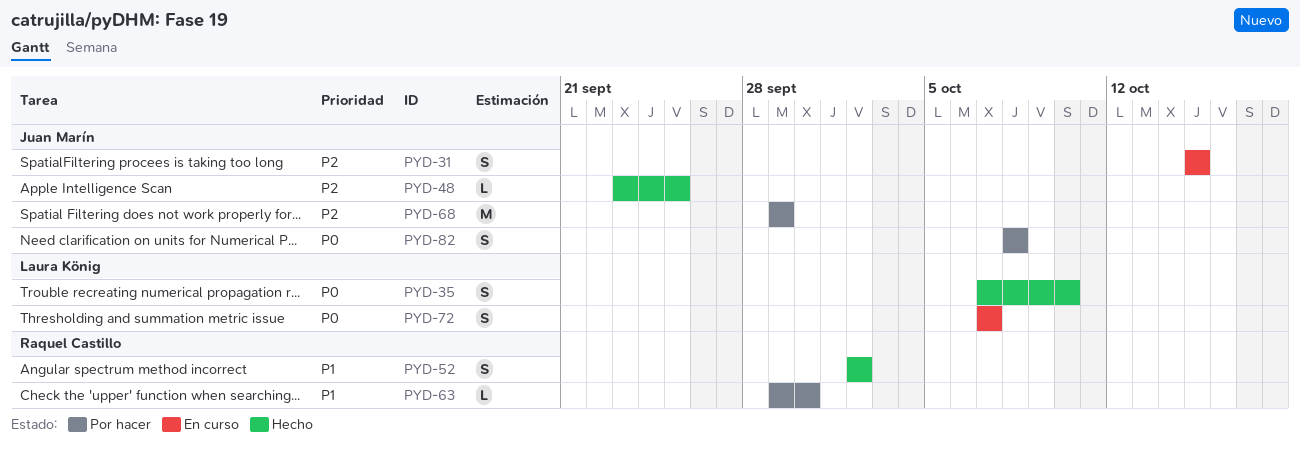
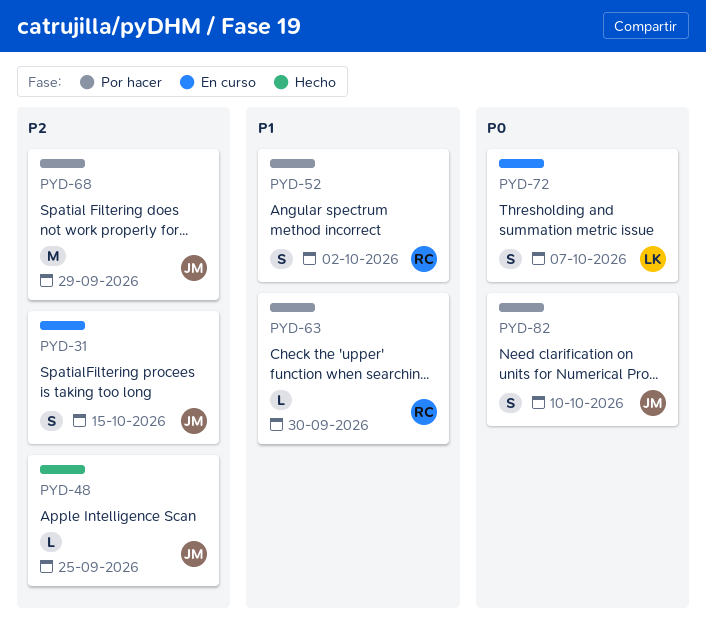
PYD-35: present -> none
PYD-52, status: Hecho -> Por hacer
PYD-82, due: Oct 8 -> Oct 10

